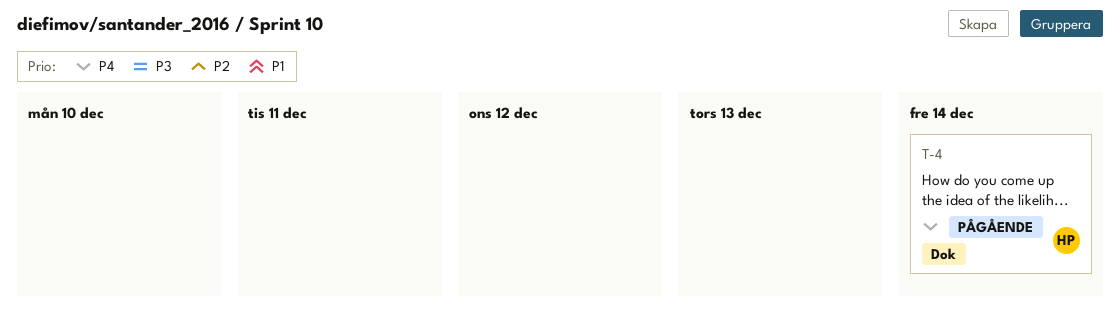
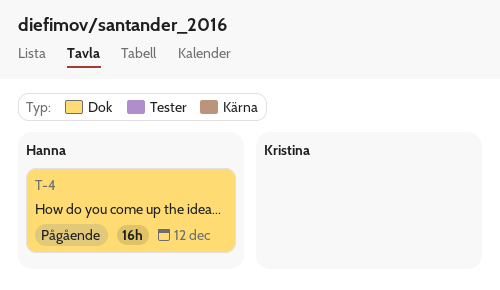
T-4, due: Dec 14 -> Dec 12

